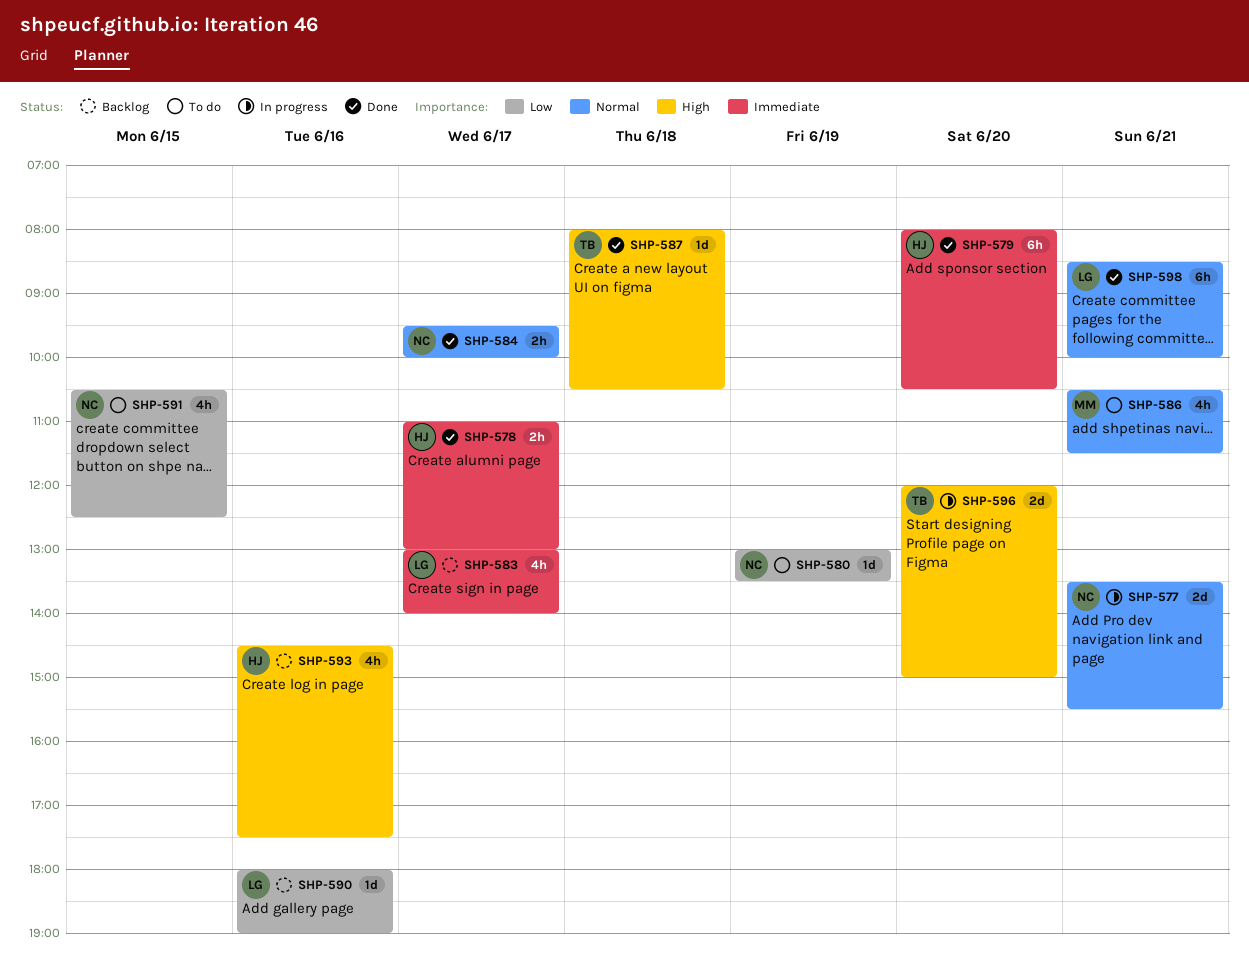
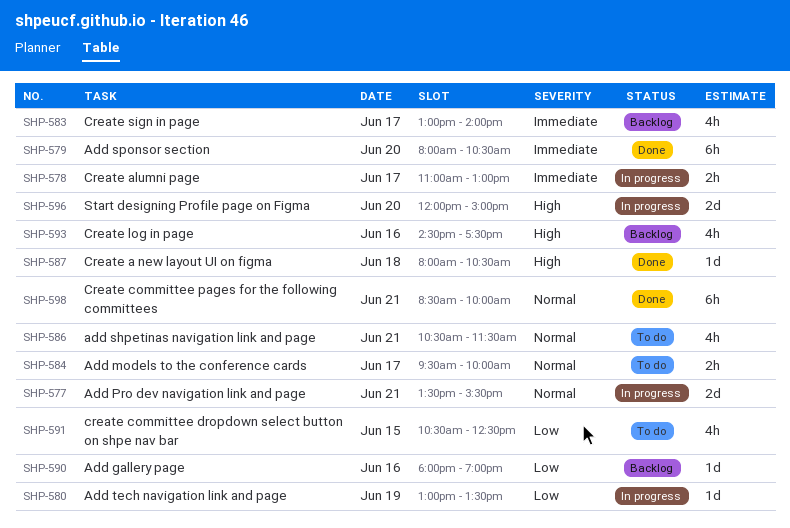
SHP-578, status: Done -> In progress
SHP-580, status: To do -> In progress
SHP-584, status: Done -> To do

